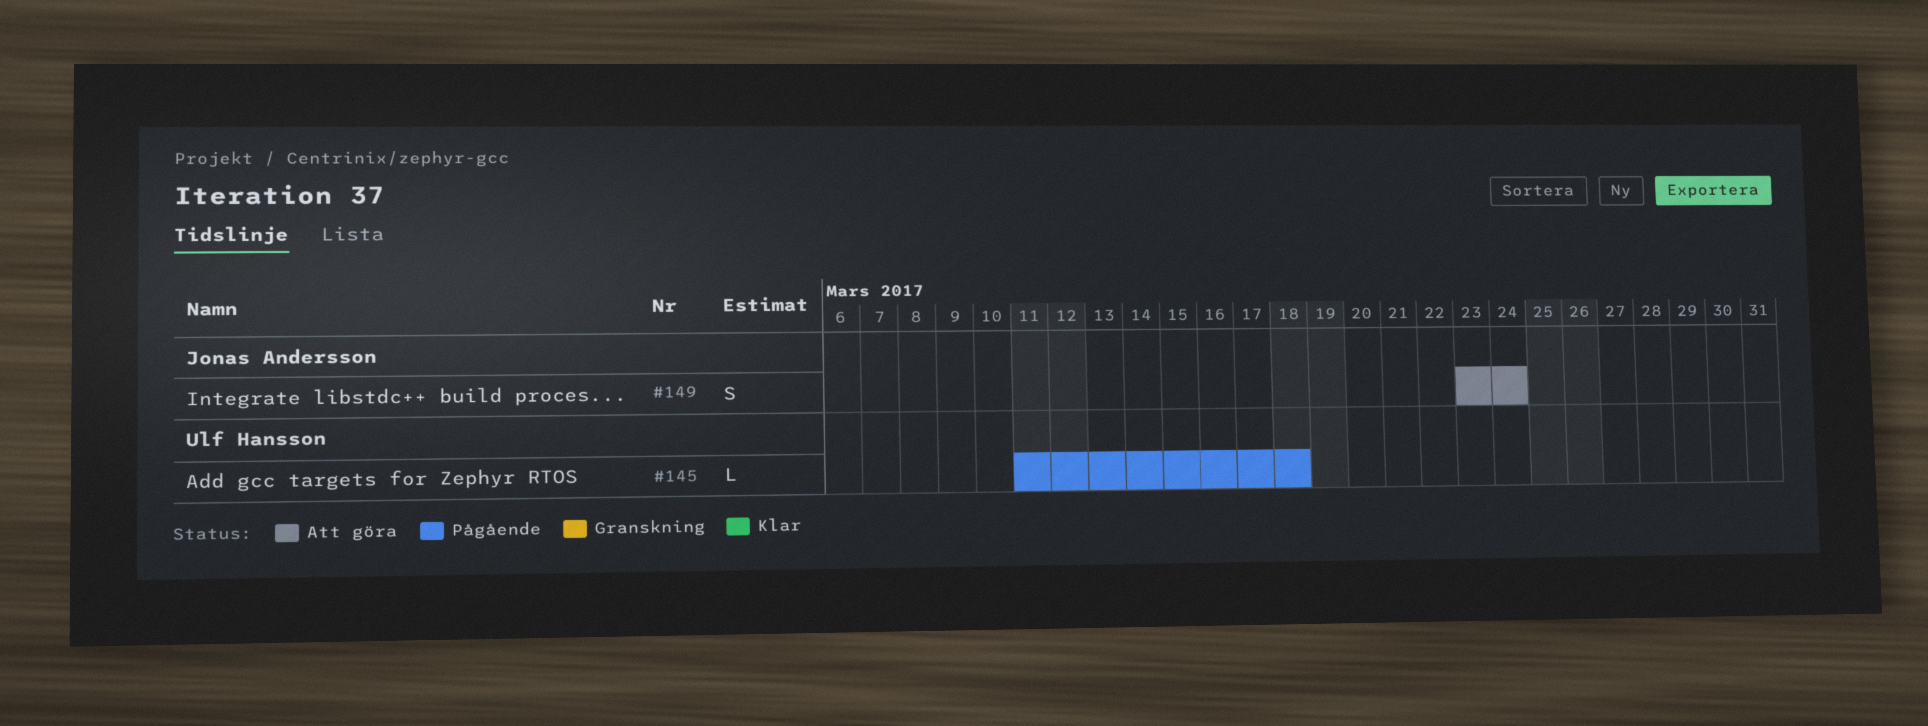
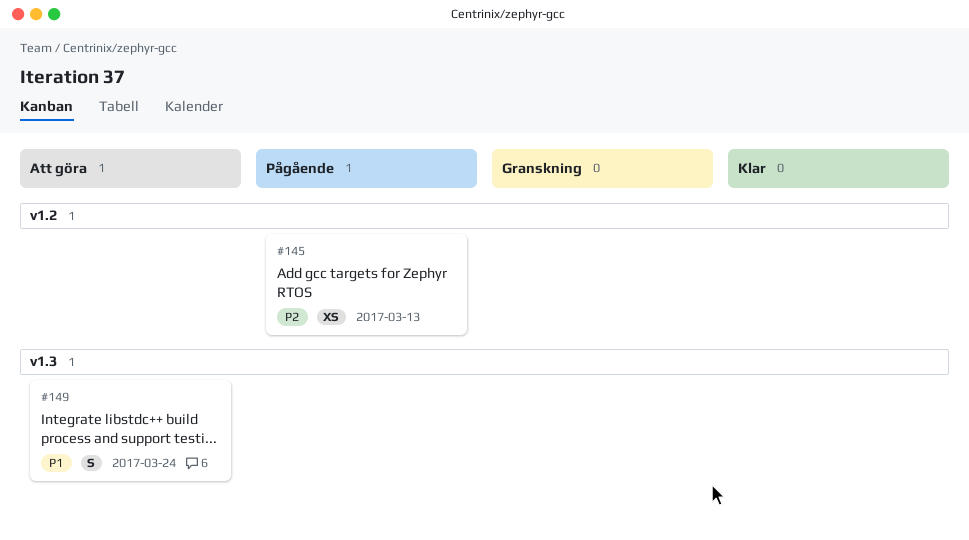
#145, estimate: L -> XS
#145, due: Mar 18 -> Mar 13

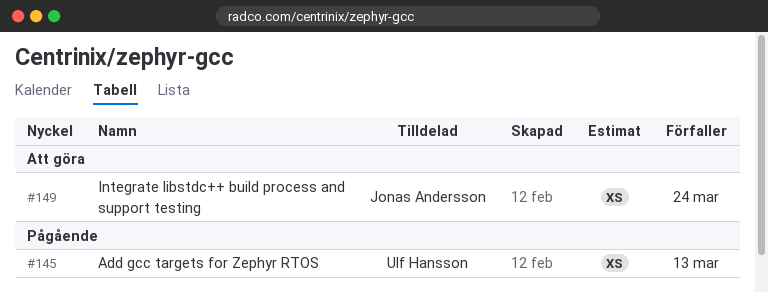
#149, estimate: S -> XS

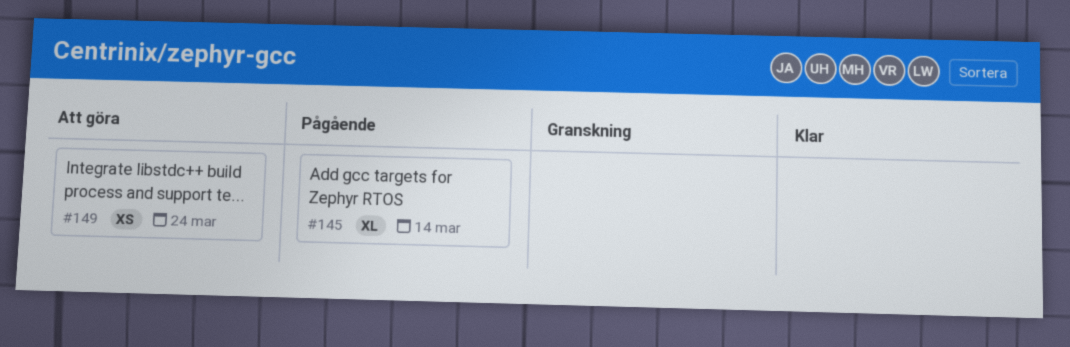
#145, estimate: XS -> XL
#145, due: Mar 13 -> Mar 14

